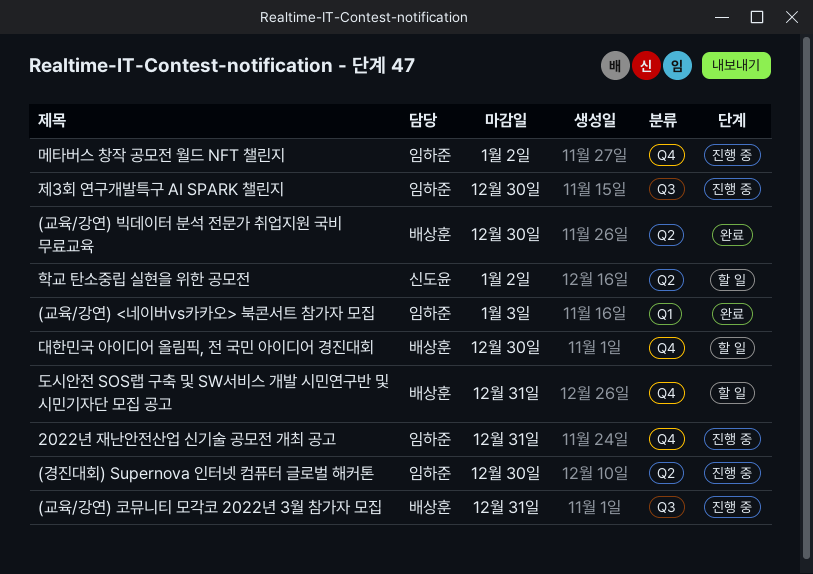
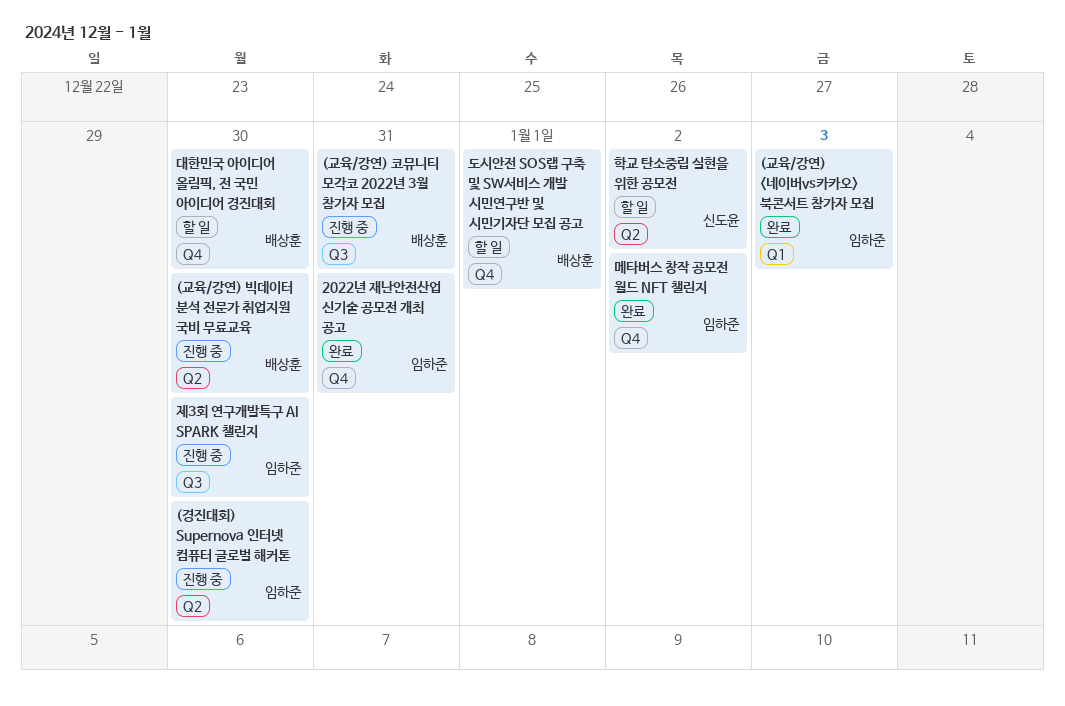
(교육/강연) 빅데이터 분석 전문가 취업지원 국비 무료교육, status: 완료 -> 진행 중
2022년 재난안전산업 신기술 공모전 개최 공고, status: 진행 중 -> 완료
도시안전 SOS랩 구축 및 SW서비스 개발 시민연구반 및 시민기자단 모집 공고, due: Dec 31 -> Jan 1
메타버스 창작 공모전 월드 NFT 챌린지, status: 진행 중 -> 완료

